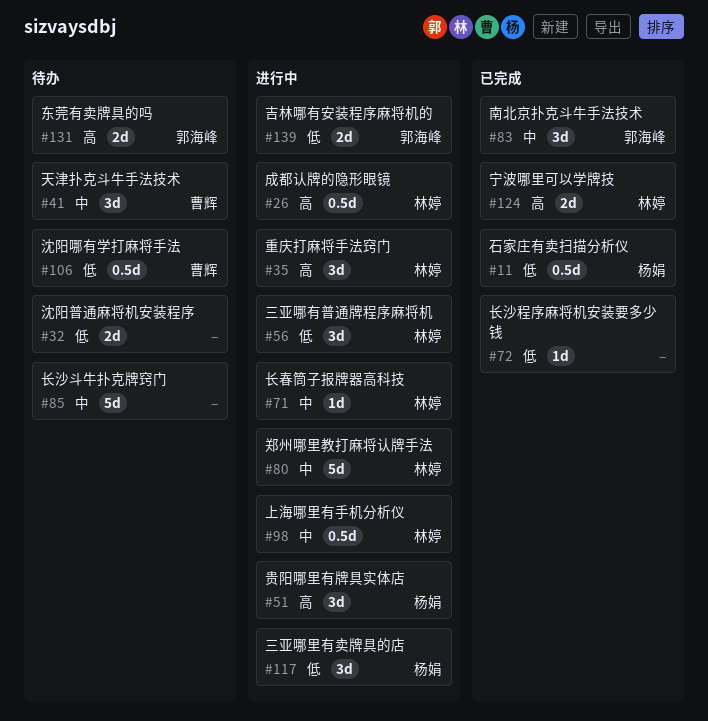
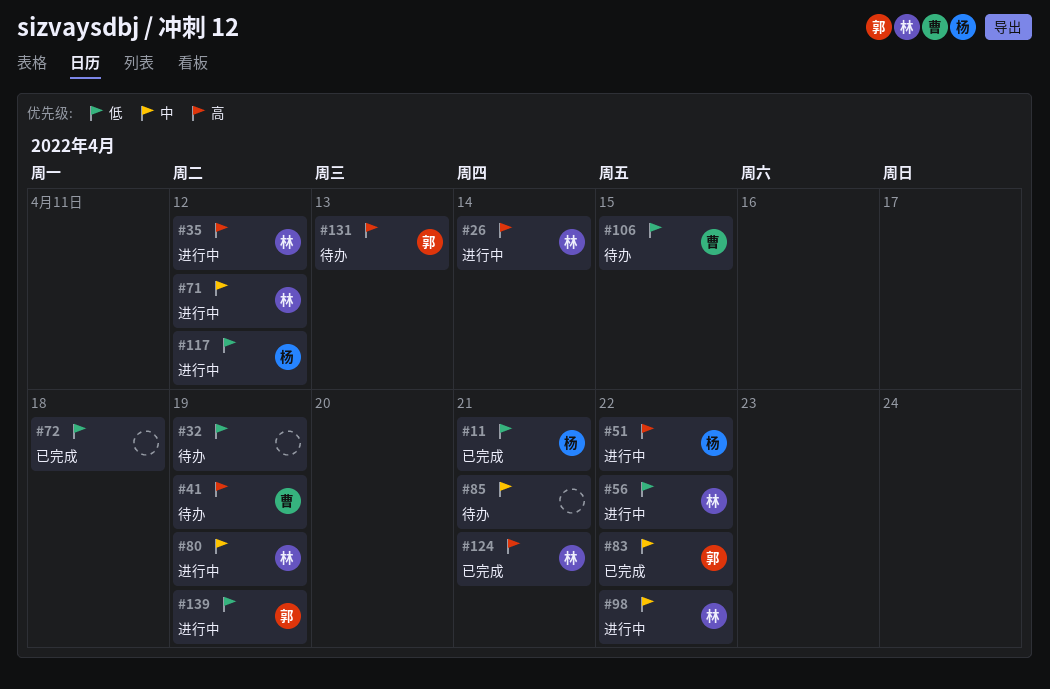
#41, priority: 中 -> 高

